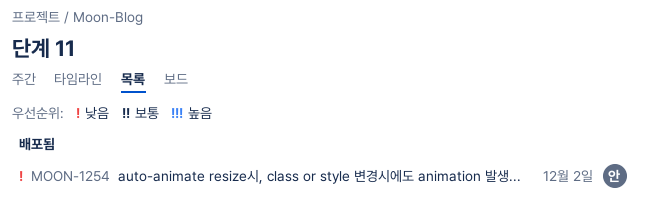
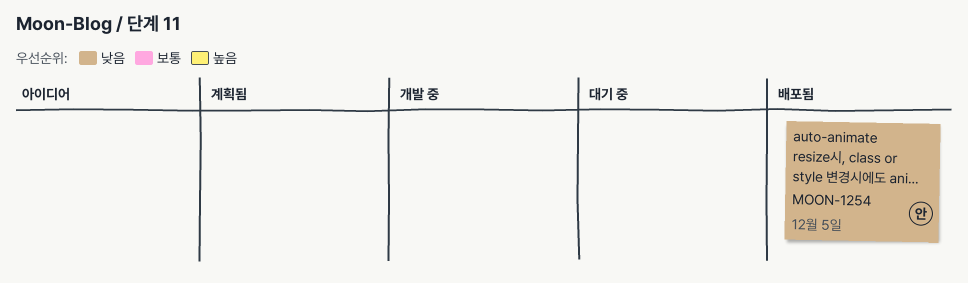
MOON-1254, due: Dec 2 -> Dec 5

